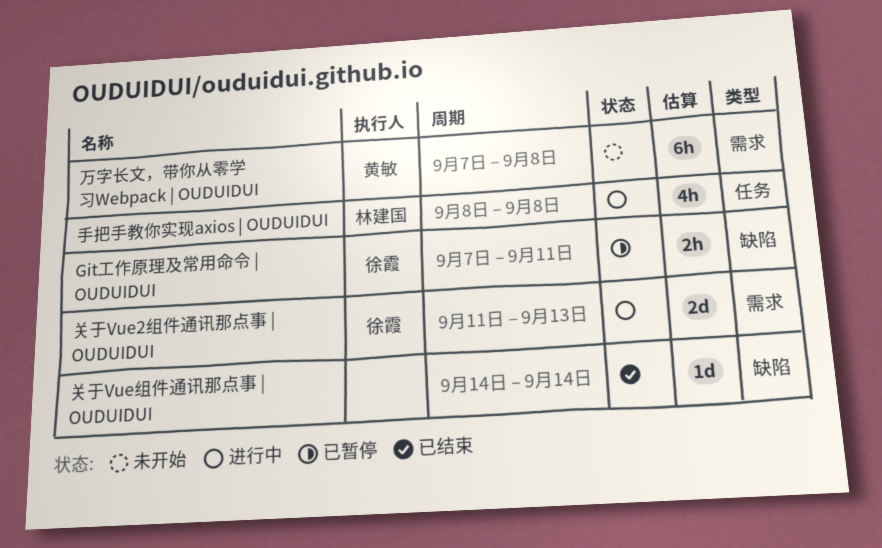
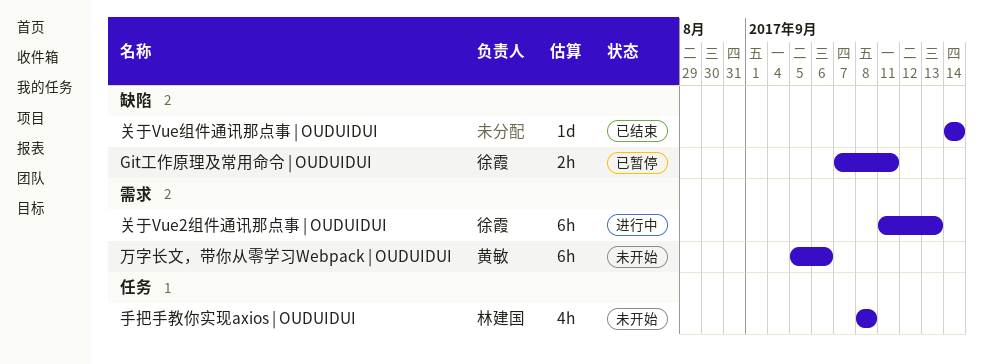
万字长文，带你从零学习Webpack | OUDUIDUI, start: Sep 7 -> Sep 5
万字长文，带你从零学习Webpack | OUDUIDUI, due: Sep 8 -> Sep 6
关于Vue2组件通讯那点事 | OUDUIDUI, estimate: 2d -> 6h
手把手教你实现axios | OUDUIDUI, status: 进行中 -> 未开始

